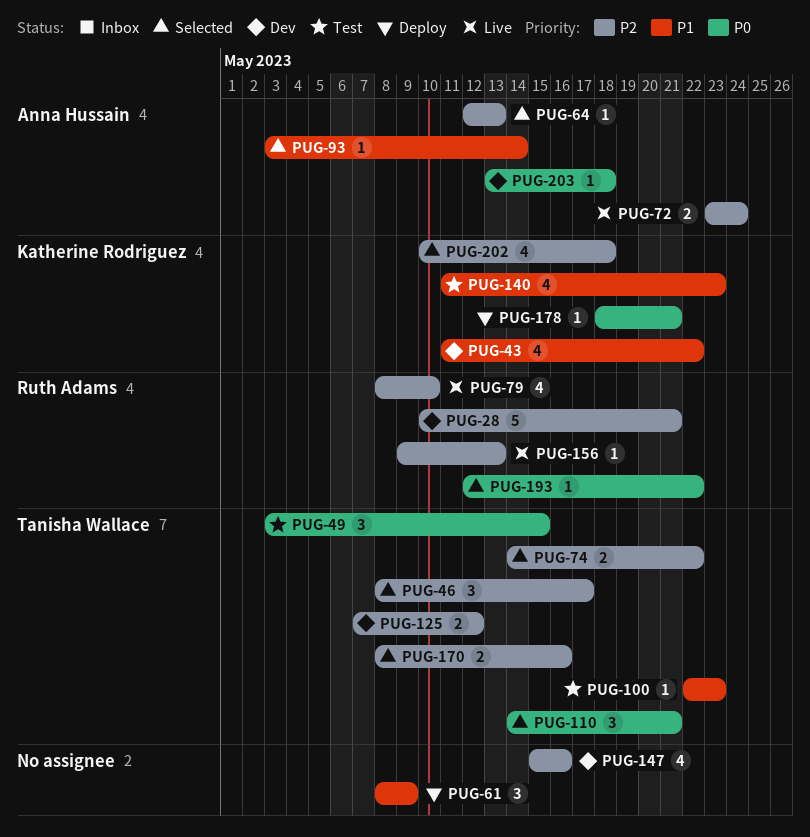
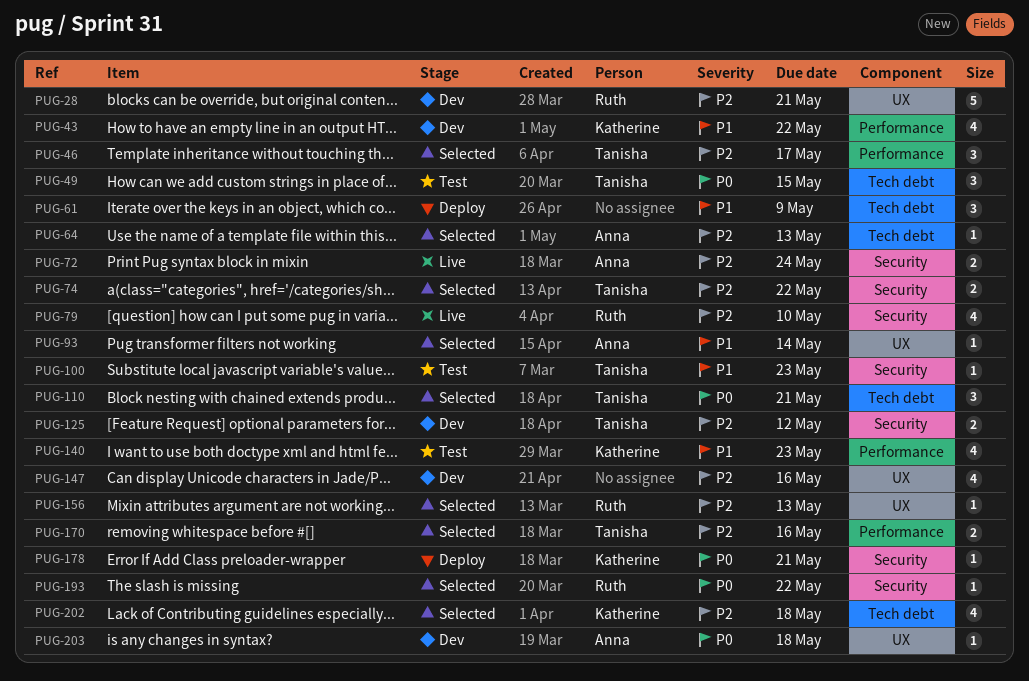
PUG-156, status: Live -> Selected

